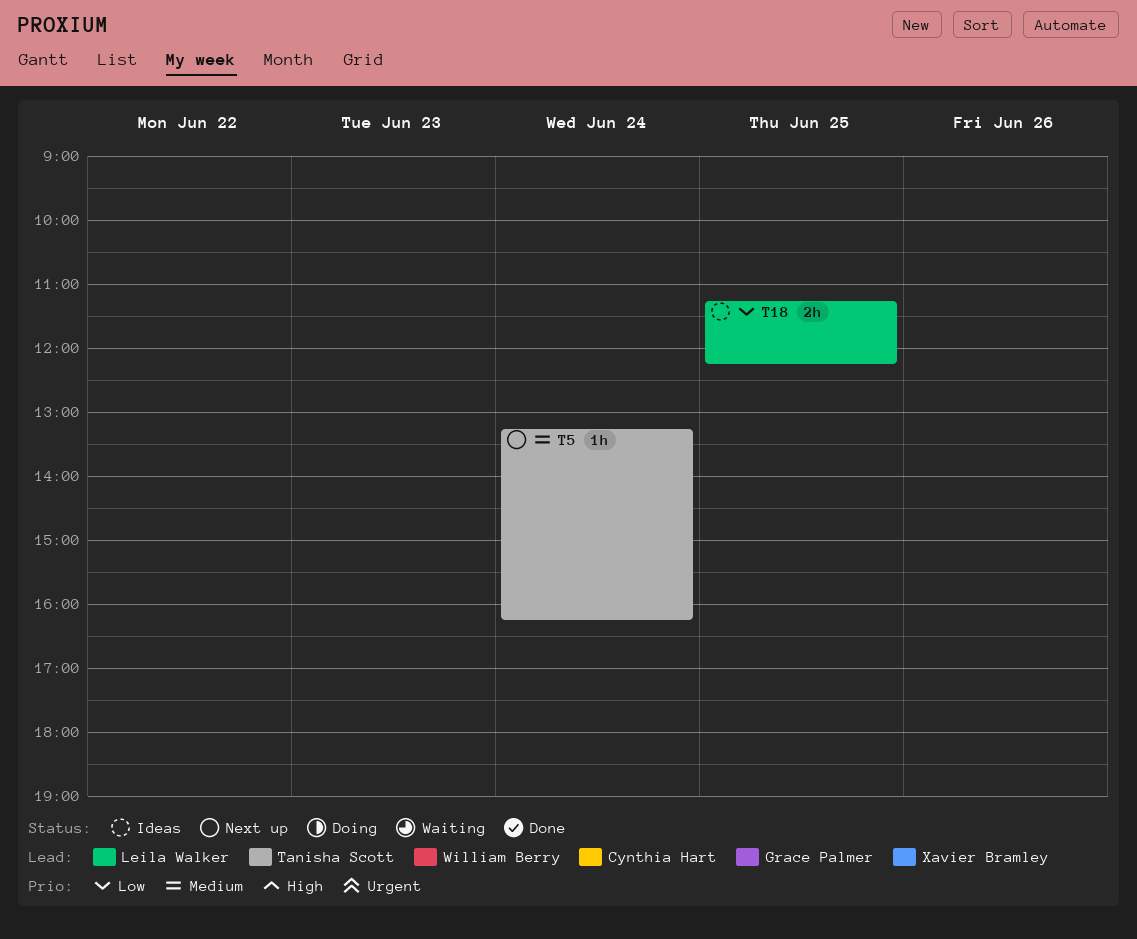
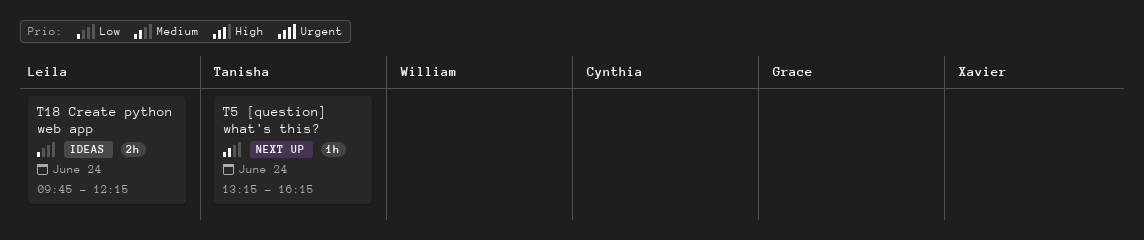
T18, day: Jun 25 -> Jun 24
T18, begins: 11:15 -> 09:45

